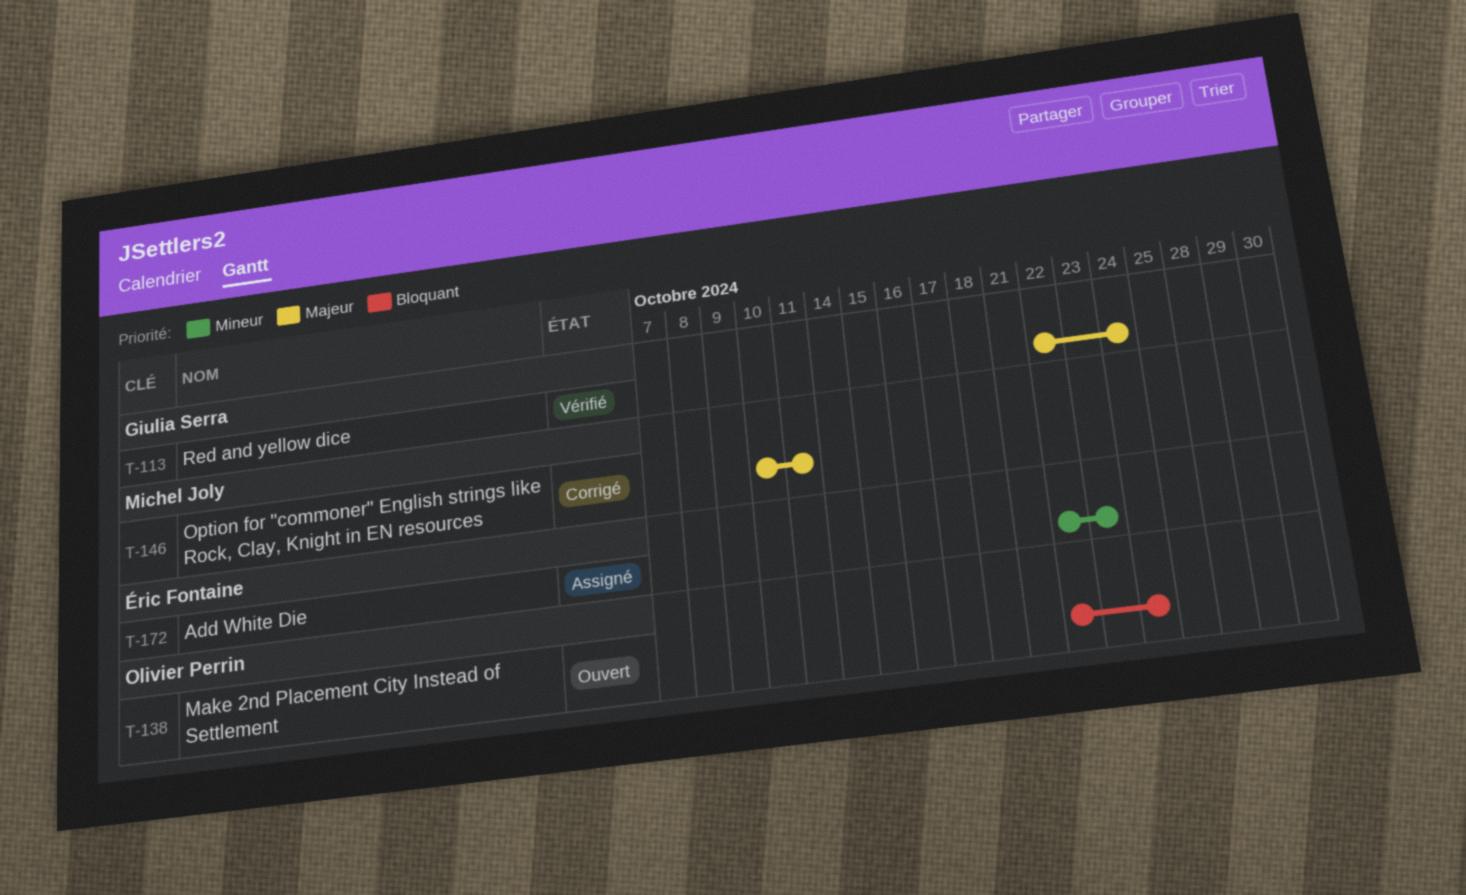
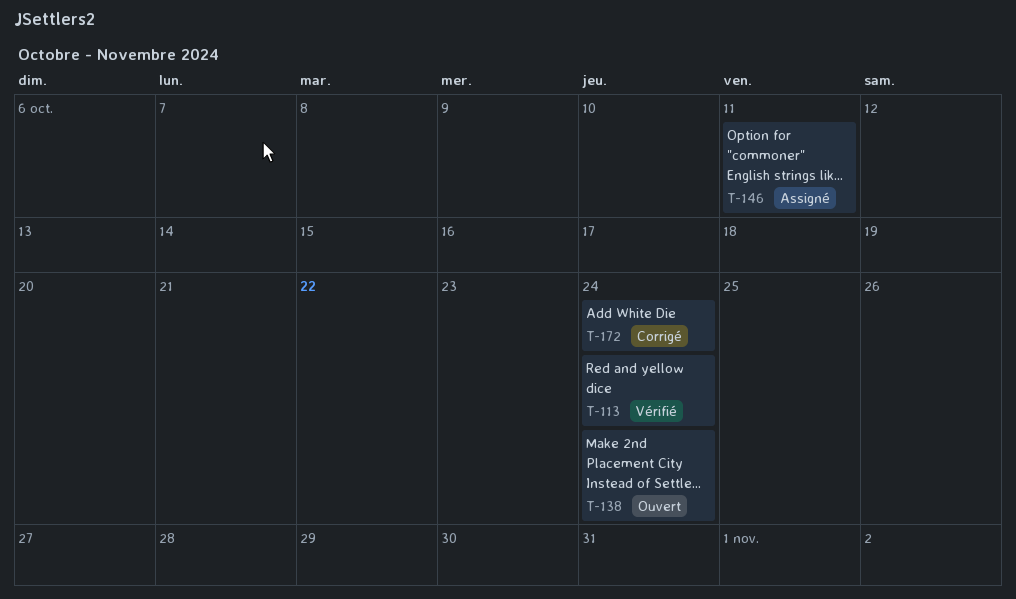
T-146, status: Corrigé -> Assigné
T-172, status: Assigné -> Corrigé
T-172, due: Oct 23 -> Oct 24

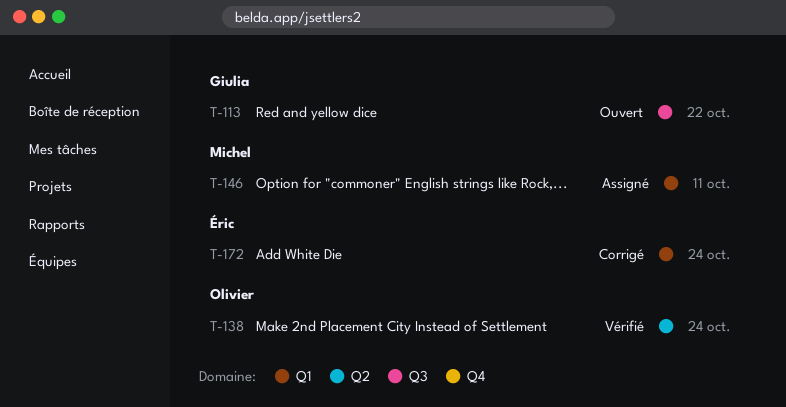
T-113, status: Vérifié -> Ouvert
T-113, due: Oct 24 -> Oct 22
T-138, status: Ouvert -> Vérifié

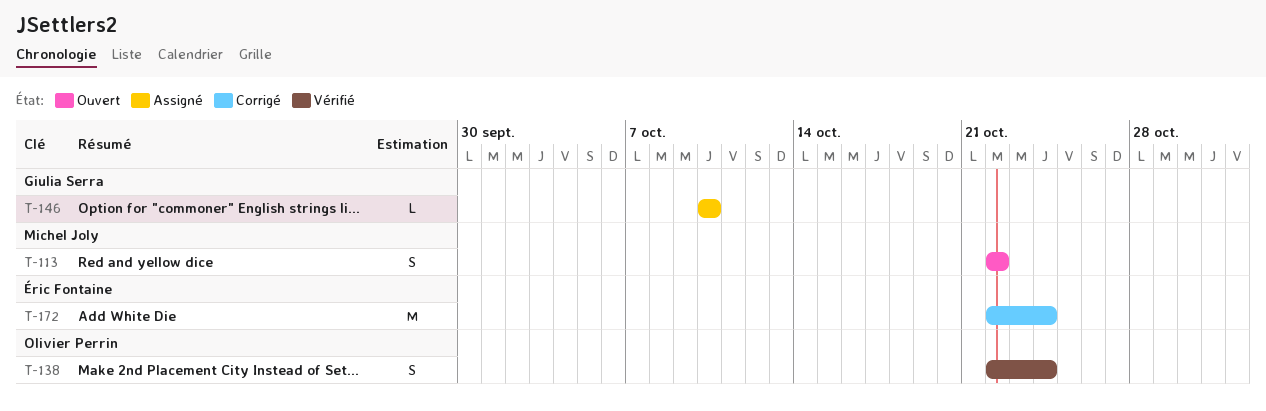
T-113, owner: Giulia Serra -> Michel Joly
T-146, owner: Michel Joly -> Giulia Serra
T-146, due: Oct 11 -> Oct 10

